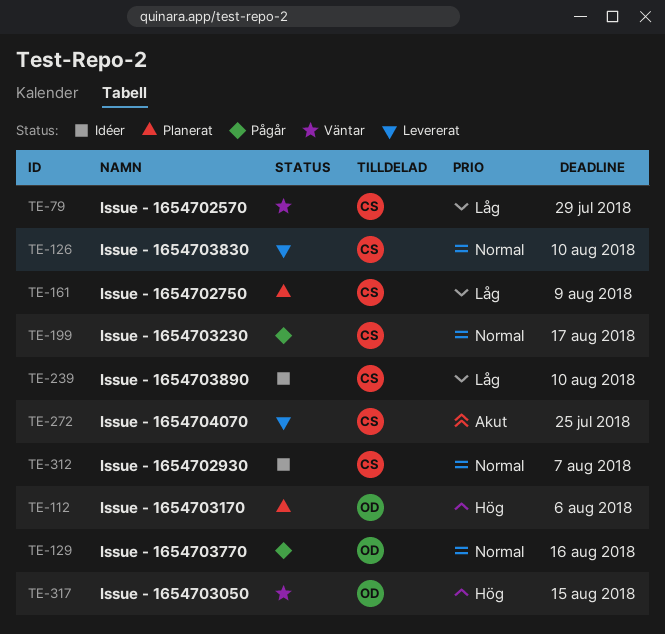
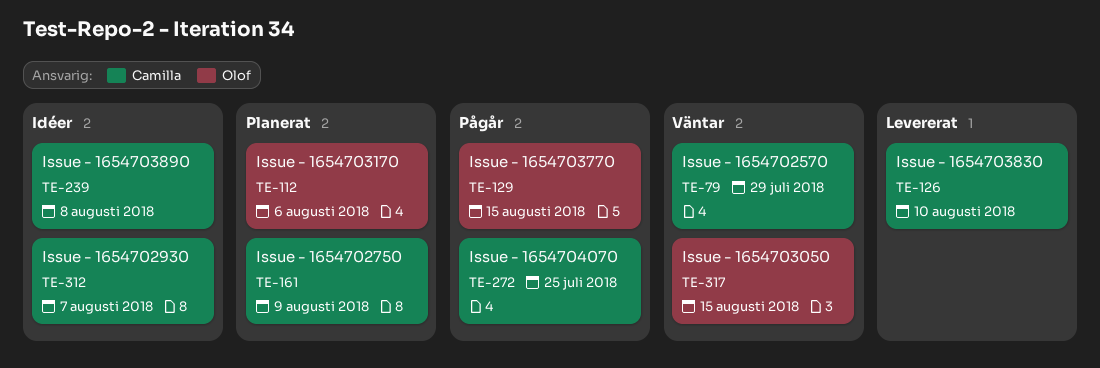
TE-129, due: Aug 16 -> Aug 15
TE-199: present -> none
TE-239, due: Aug 10 -> Aug 8
TE-272, status: Levererat -> Pågår

